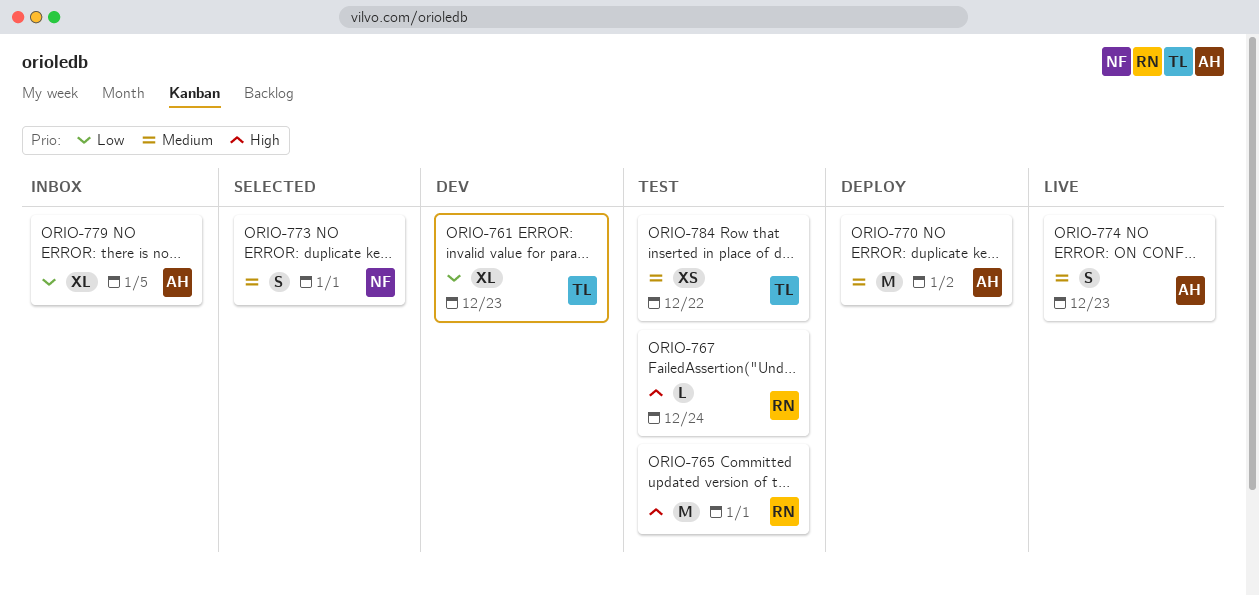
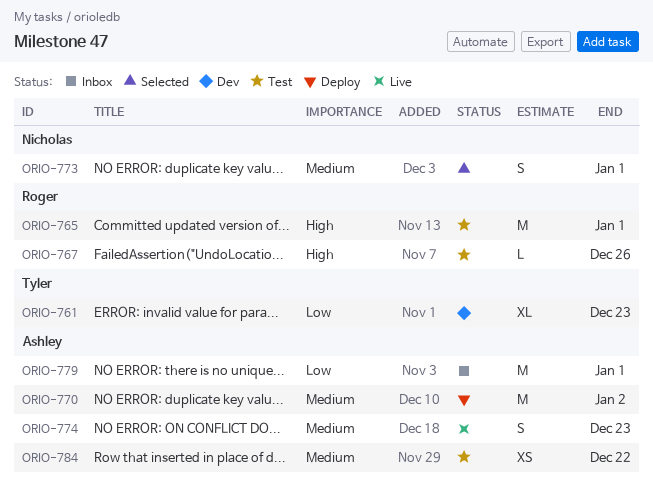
ORIO-767, due: Dec 24 -> Dec 26
ORIO-779, estimate: XL -> M
ORIO-779, due: Jan 5 -> Jan 1
ORIO-784, owner: Tyler -> Ashley

